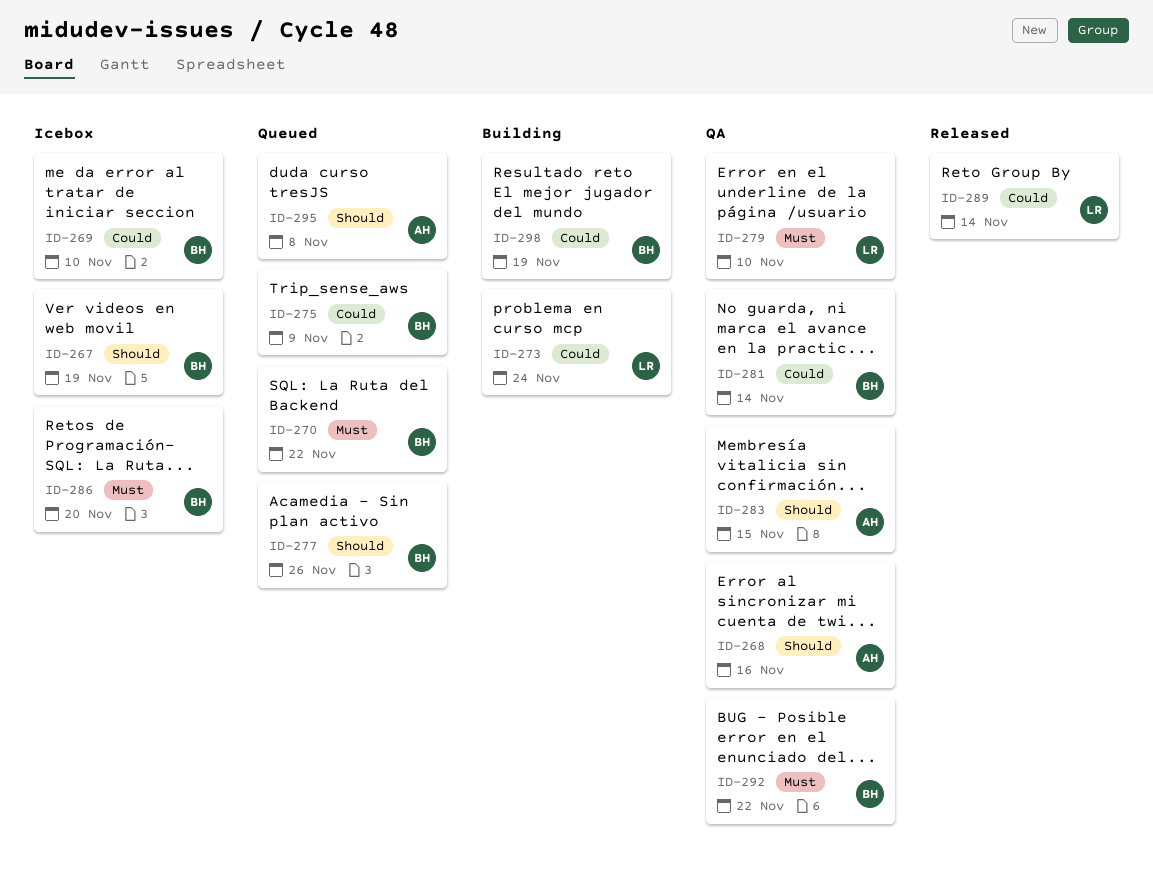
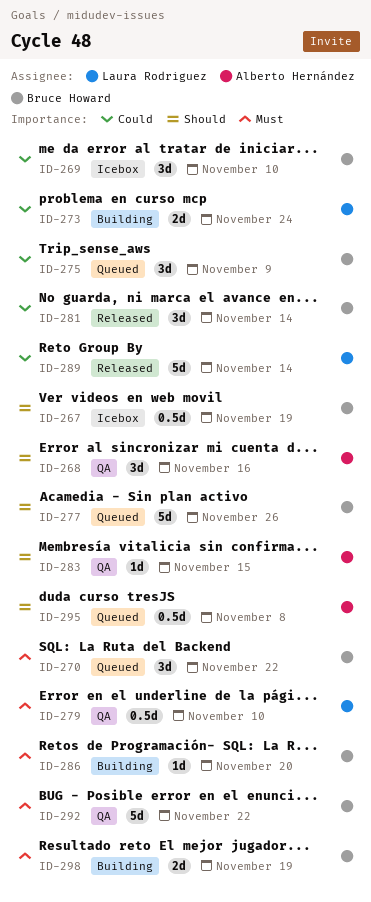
ID-281, status: QA -> Released
ID-286, status: Icebox -> Building
ID-298, priority: Could -> Must

